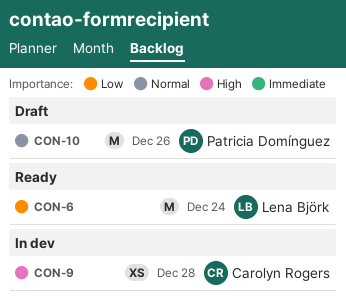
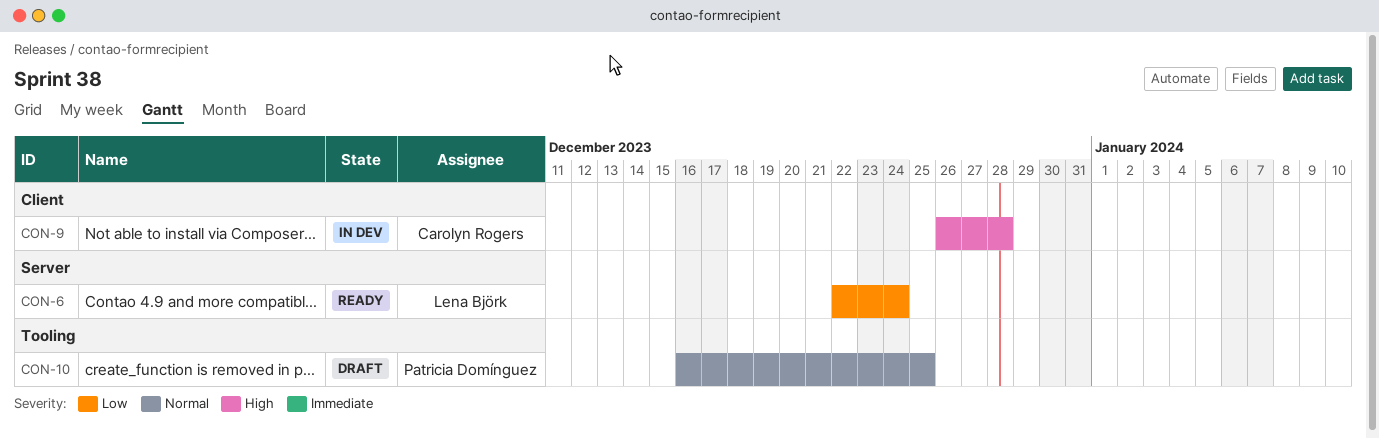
CON-10, due: Dec 26 -> Dec 25

